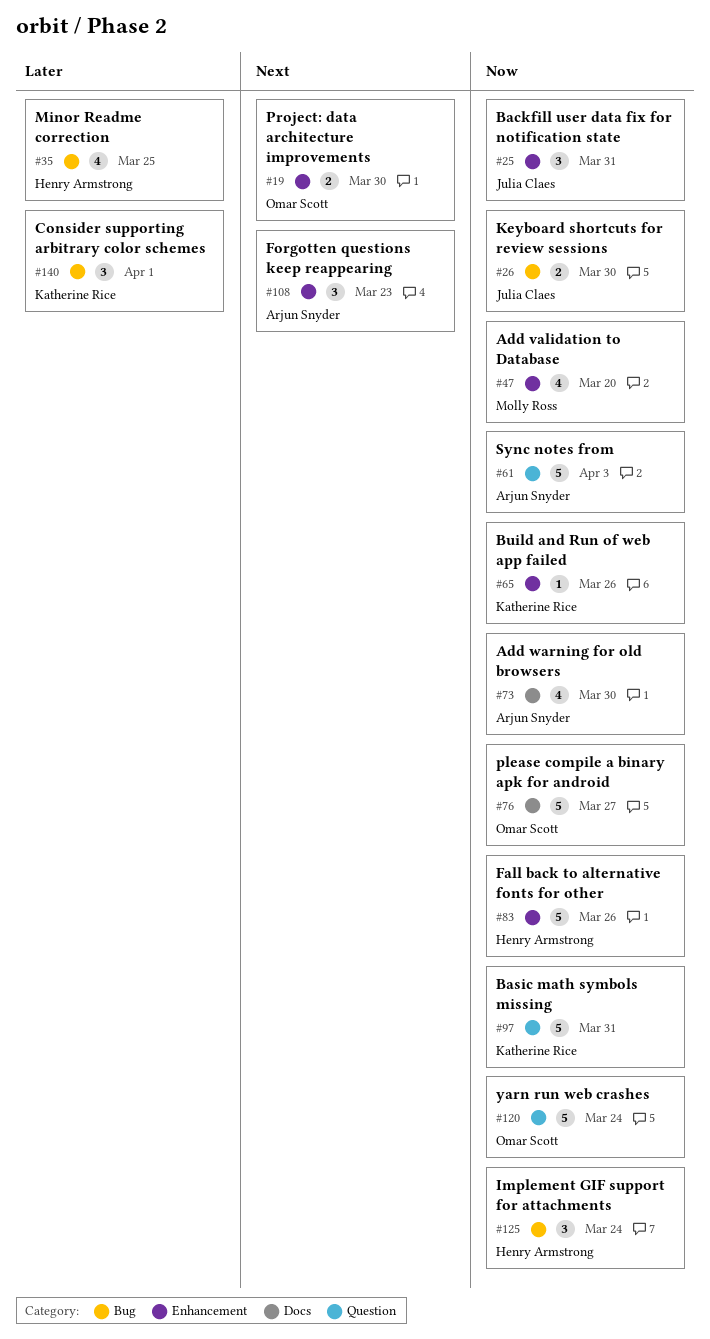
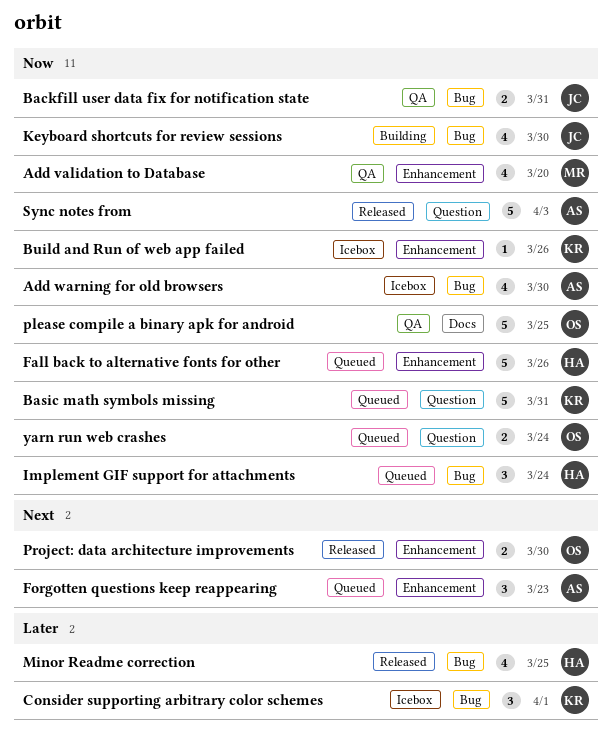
Add warning for old browsers, label: Docs -> Bug
Backfill user data fix for notification state, label: Enhancement -> Bug
Backfill user data fix for notification state, estimate: 3 -> 2
Keyboard shortcuts for review sessions, estimate: 2 -> 4
please compile a binary apk for android, due: Mar 27 -> Mar 25
yarn run web crashes, estimate: 5 -> 2

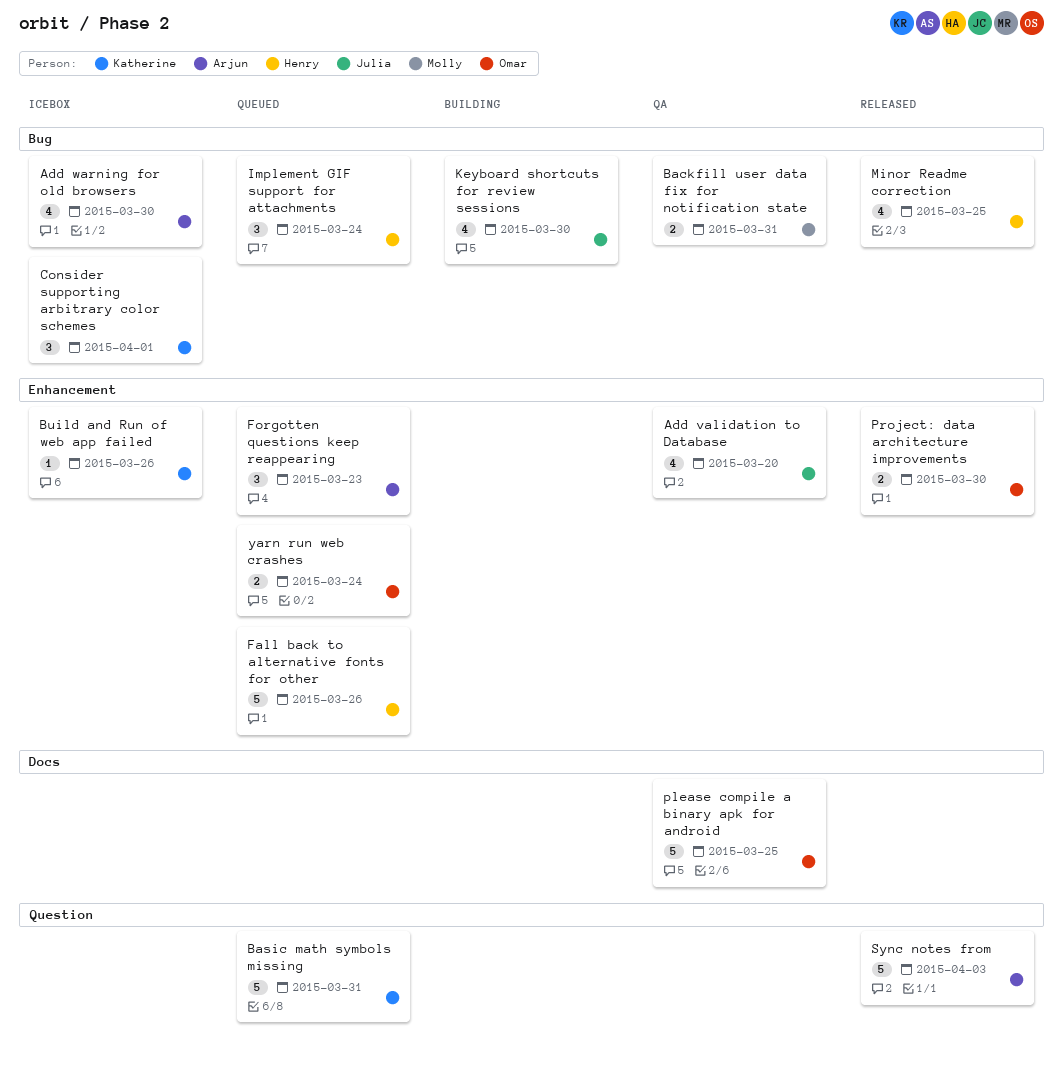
Add validation to Database, owner: Molly -> Julia
Backfill user data fix for notification state, owner: Julia -> Molly
yarn run web crashes, label: Question -> Enhancement

